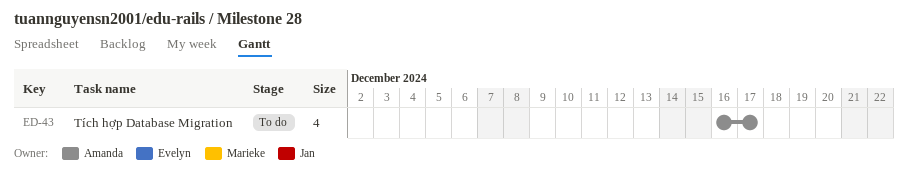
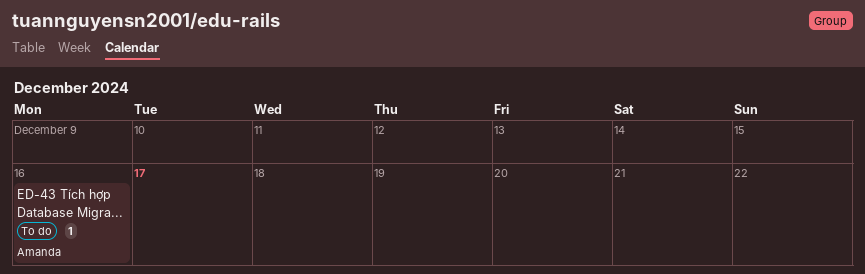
ED-43, estimate: 4 -> 1
ED-43, due: Dec 17 -> Dec 16

